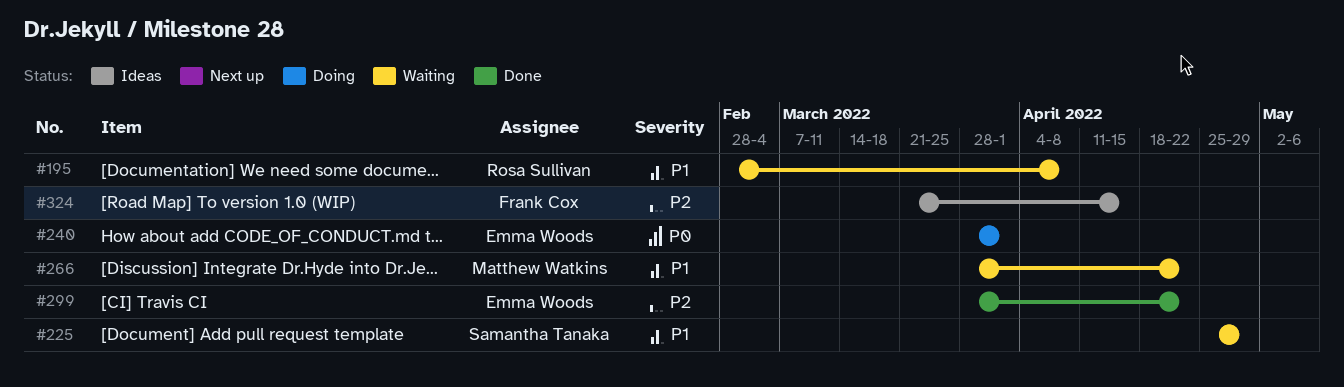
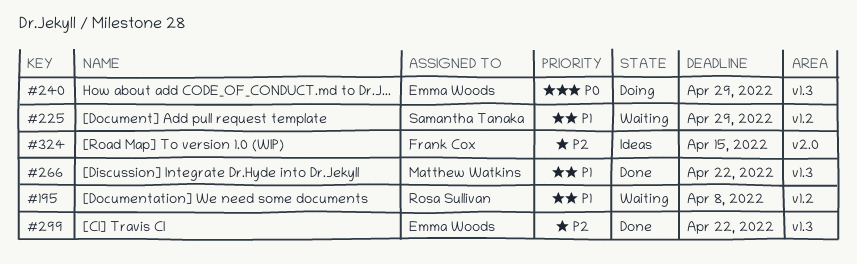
#240, due: Apr 1 -> Apr 29
#266, status: Waiting -> Done

